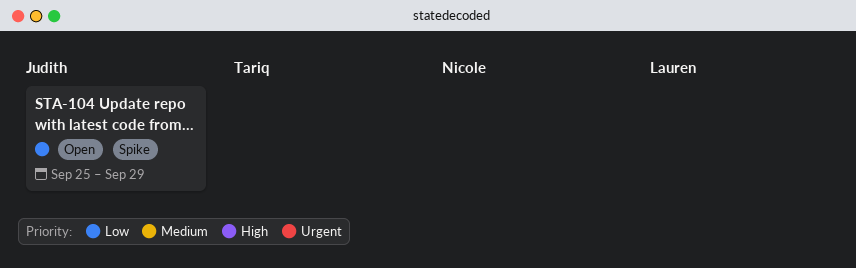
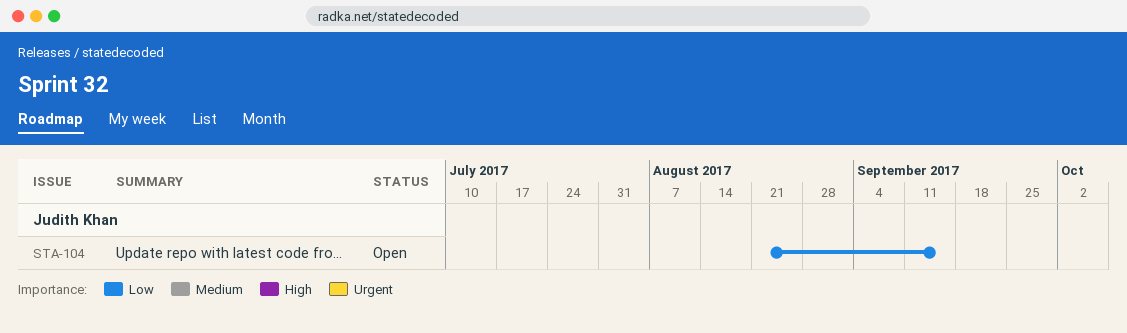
STA-104, start: Sep 25 -> Aug 21
STA-104, due: Sep 29 -> Sep 15

